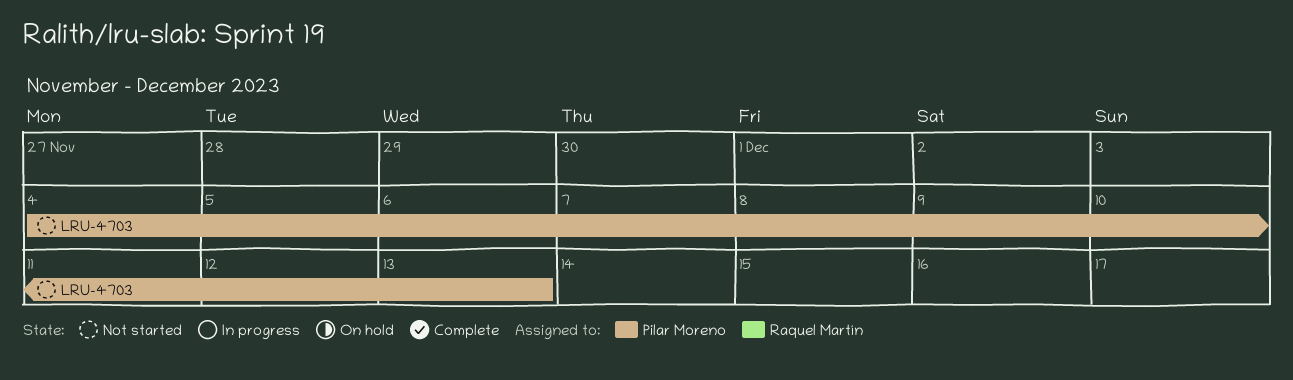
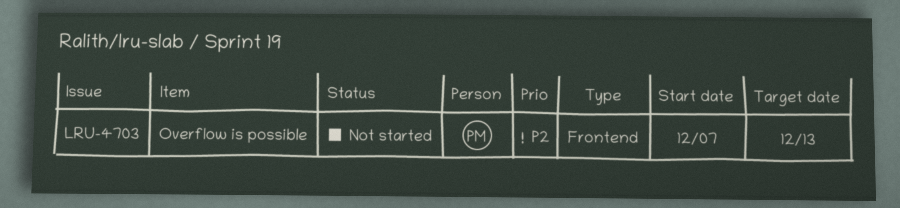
LRU-4703, start: Dec 4 -> Dec 7

